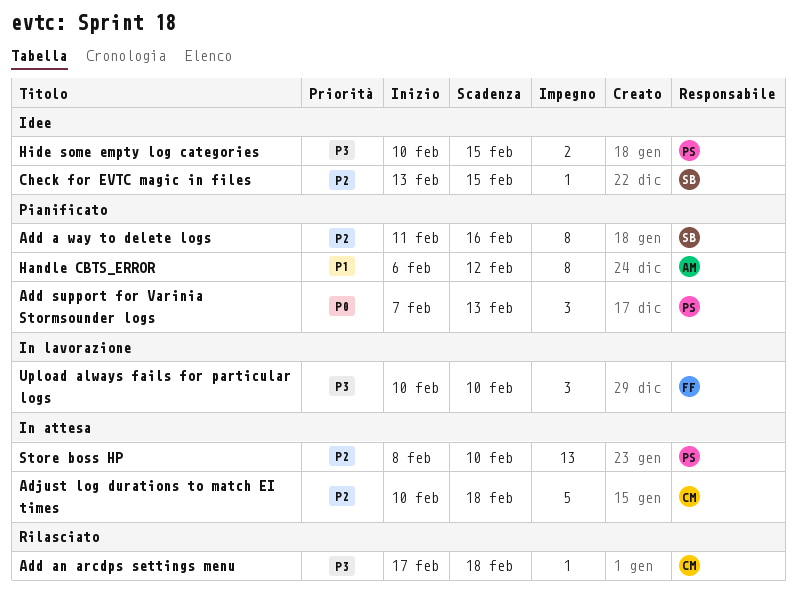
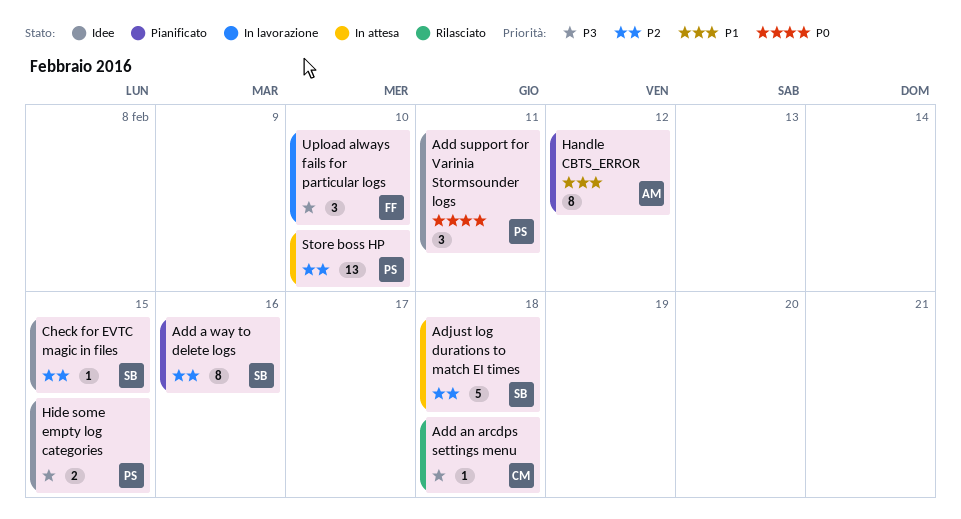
Add support for Varinia Stormsounder logs, status: Pianificato -> Idee
Add support for Varinia Stormsounder logs, due: Feb 13 -> Feb 11
Adjust log durations to match EI times, owner: CM -> SB

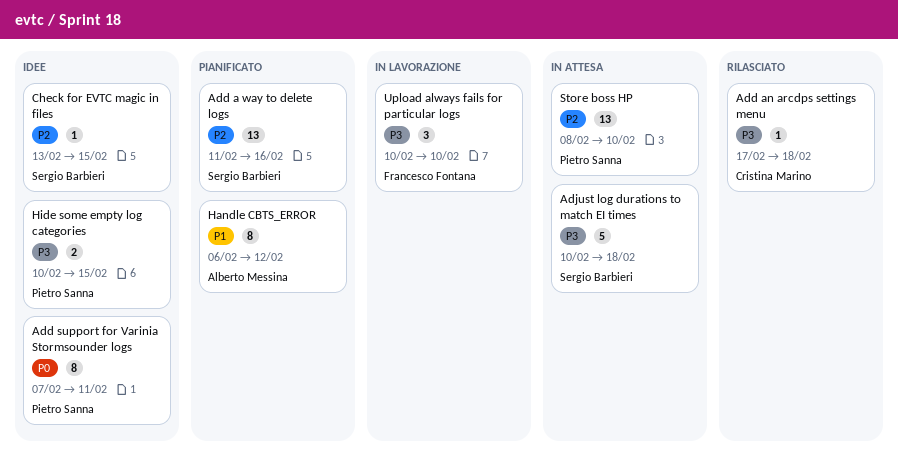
Add a way to delete logs, estimate: 8 -> 13
Add support for Varinia Stormsounder logs, estimate: 3 -> 8
Adjust log durations to match EI times, priority: P2 -> P3

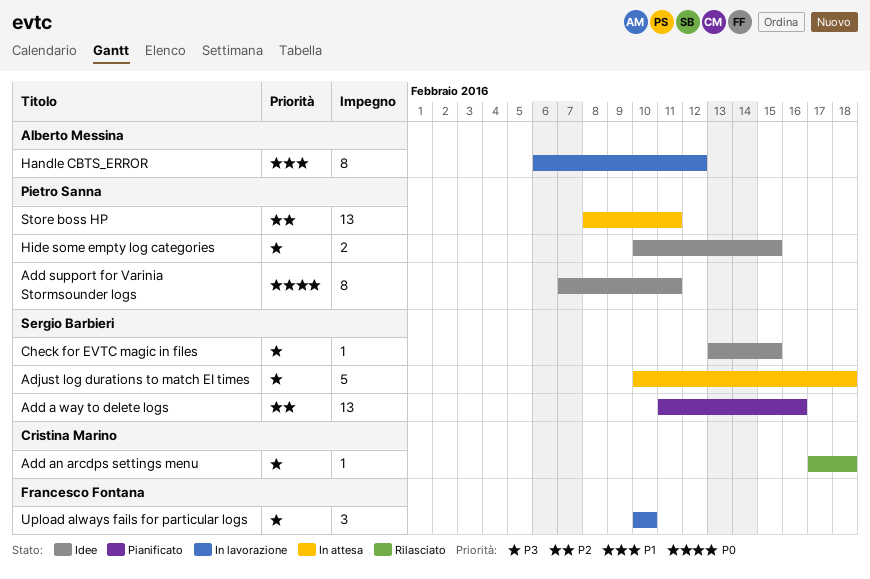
Check for EVTC magic in files, priority: P2 -> P3
Handle CBTS_ERROR, status: Pianificato -> In lavorazione
Store boss HP, due: Feb 10 -> Feb 11

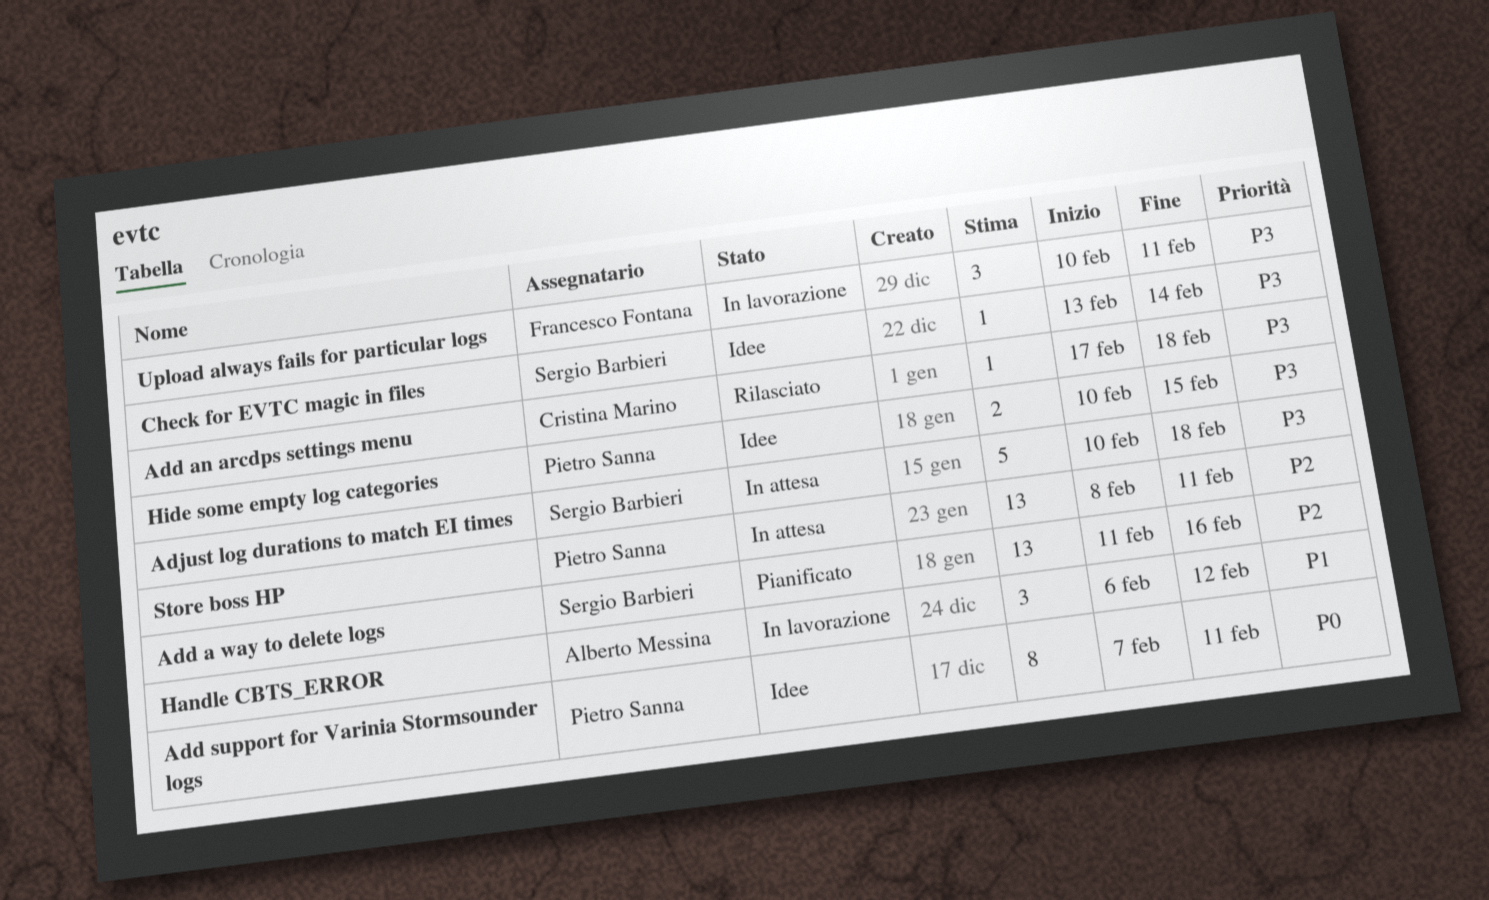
Check for EVTC magic in files, due: Feb 15 -> Feb 14
Handle CBTS_ERROR, estimate: 8 -> 3
Upload always fails for particular logs, due: Feb 10 -> Feb 11

